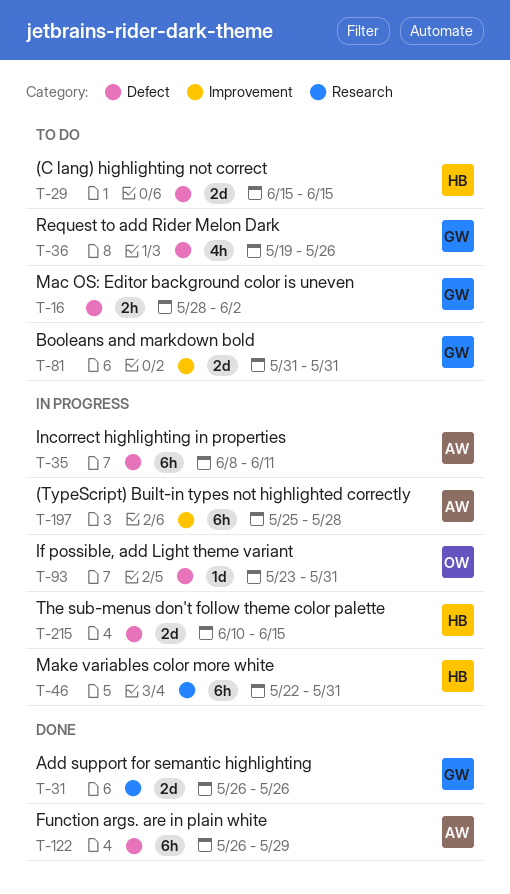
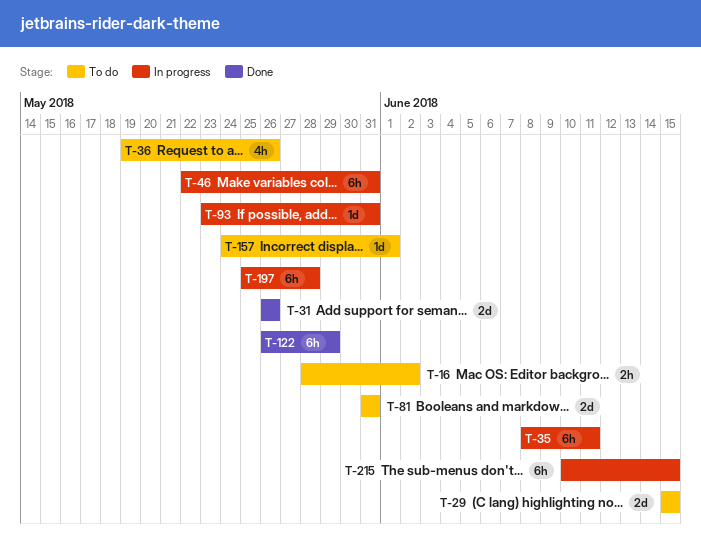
T-157: none -> present
T-215, estimate: 2d -> 6h

